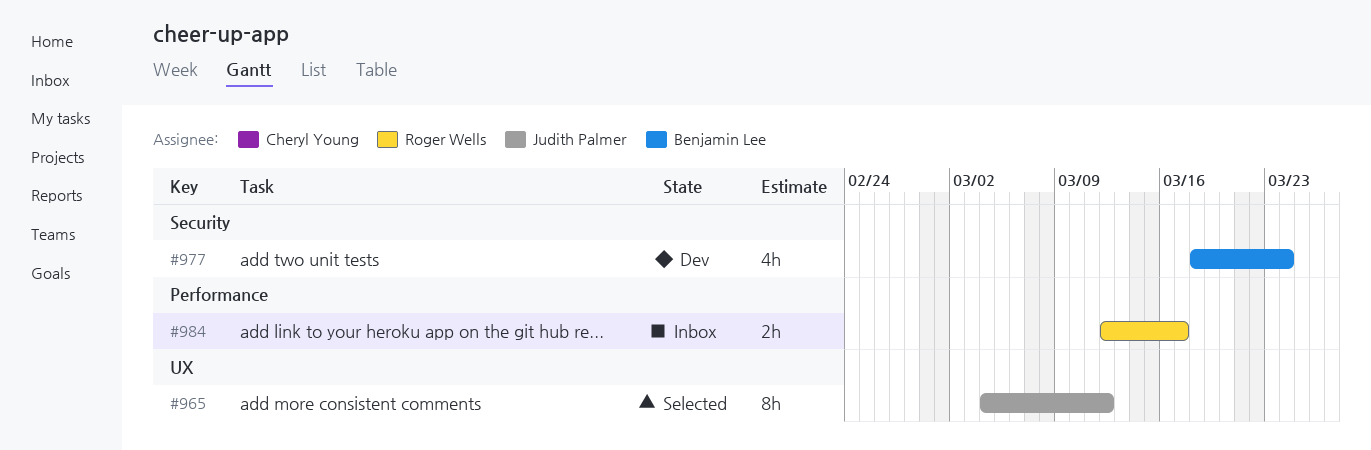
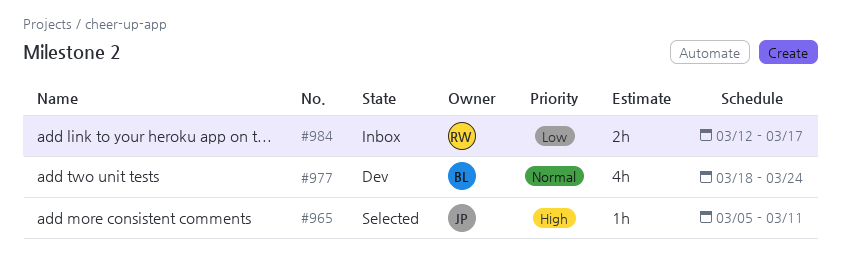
#965, estimate: 8h -> 1h
#965, start: Mar 4 -> Mar 5
#965, due: Mar 12 -> Mar 11

